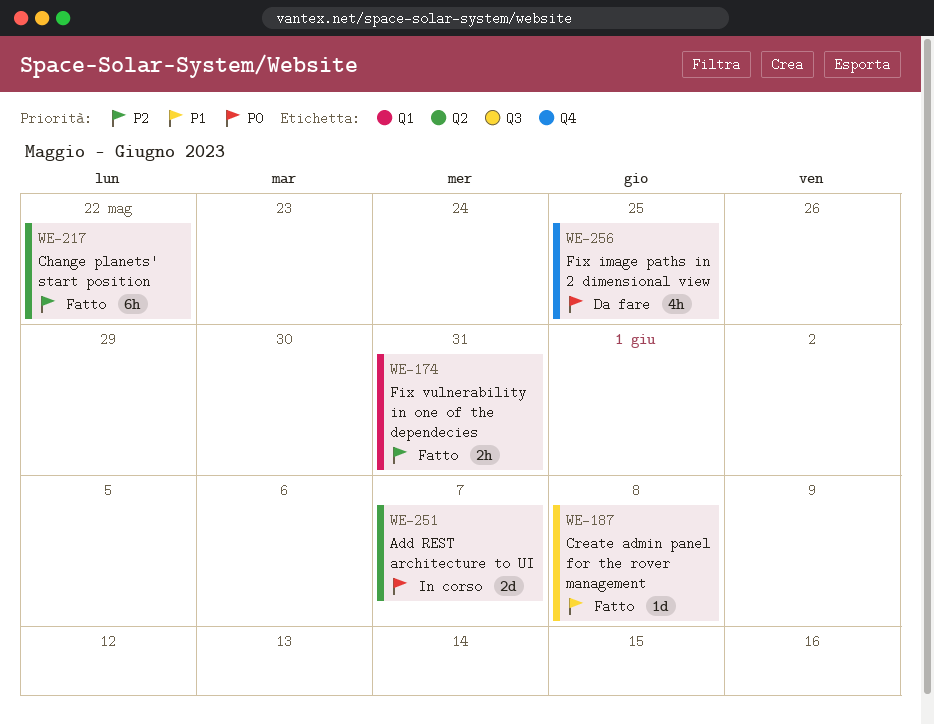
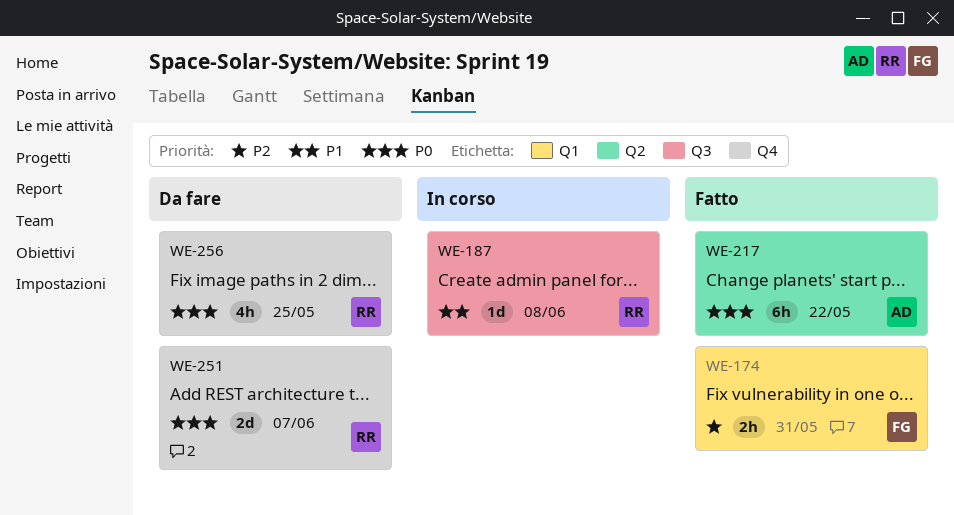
WE-187, status: Fatto -> In corso
WE-217, priority: P2 -> P0
WE-251, status: In corso -> Da fare
WE-251, label: Q2 -> Q4

